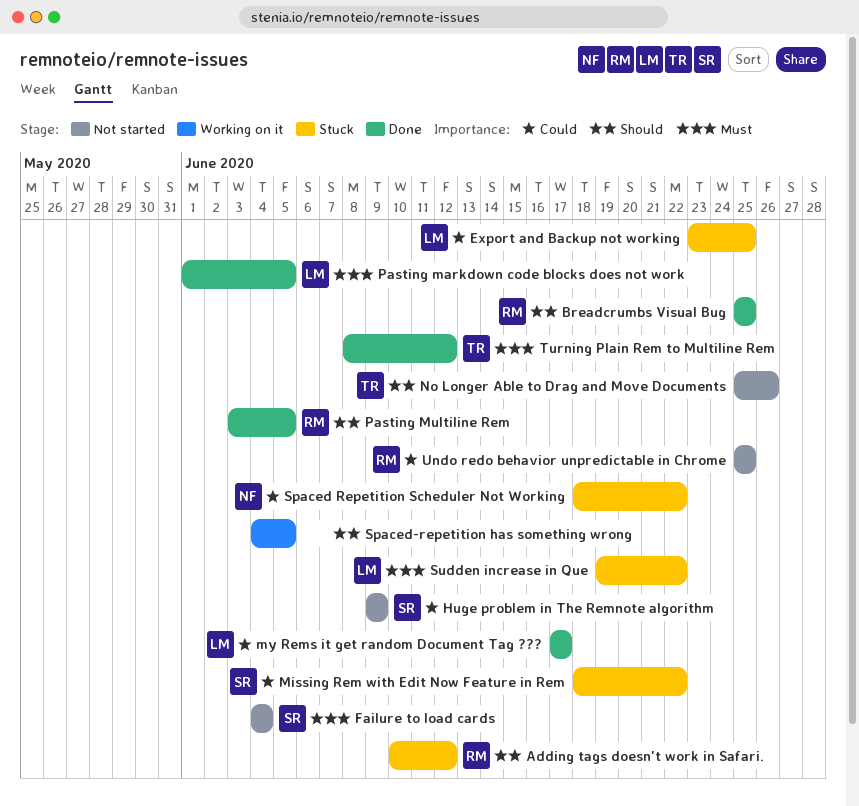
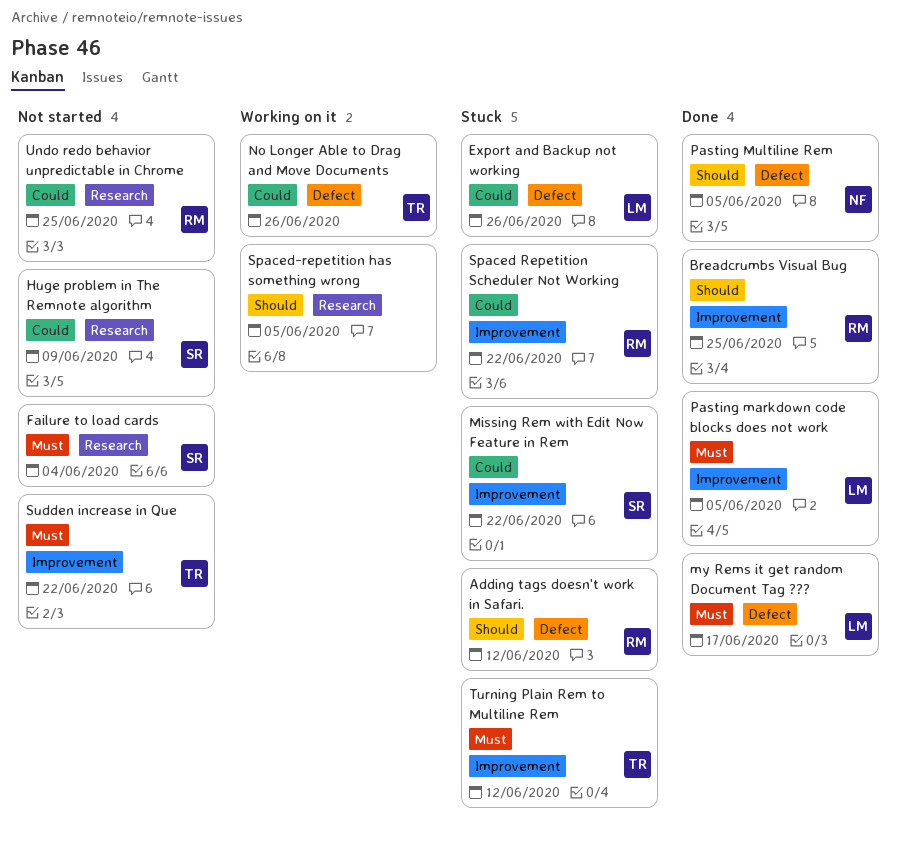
Export and Backup not working, due: Jun 25 -> Jun 26
my Rems it get random Document Tag ???, priority: Could -> Must
No Longer Able to Drag and Move Documents, status: Not started -> Working on it
No Longer Able to Drag and Move Documents, priority: Should -> Could
Pasting Multiline Rem, owner: RM -> NF
Spaced Repetition Scheduler Not Working, owner: NF -> RM
Sudden increase in Que, status: Stuck -> Not started
Sudden increase in Que, owner: LM -> TR
Turning Plain Rem to Multiline Rem, status: Done -> Stuck

